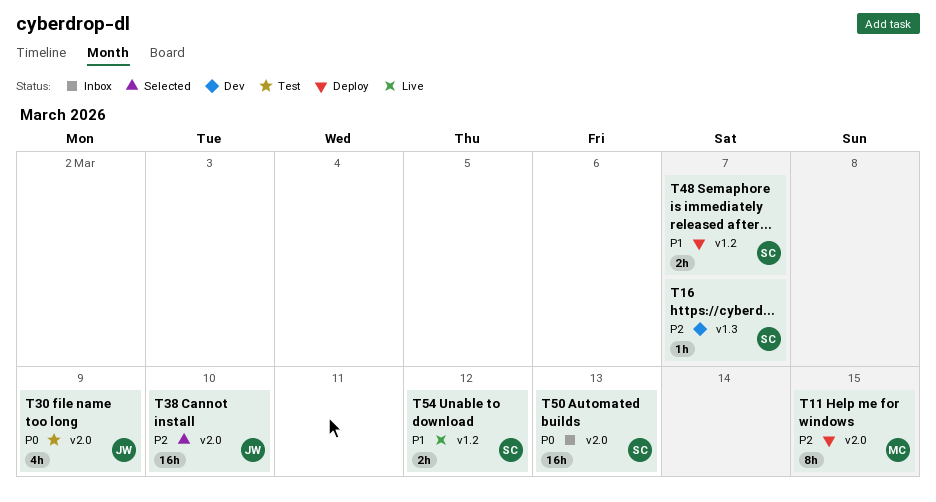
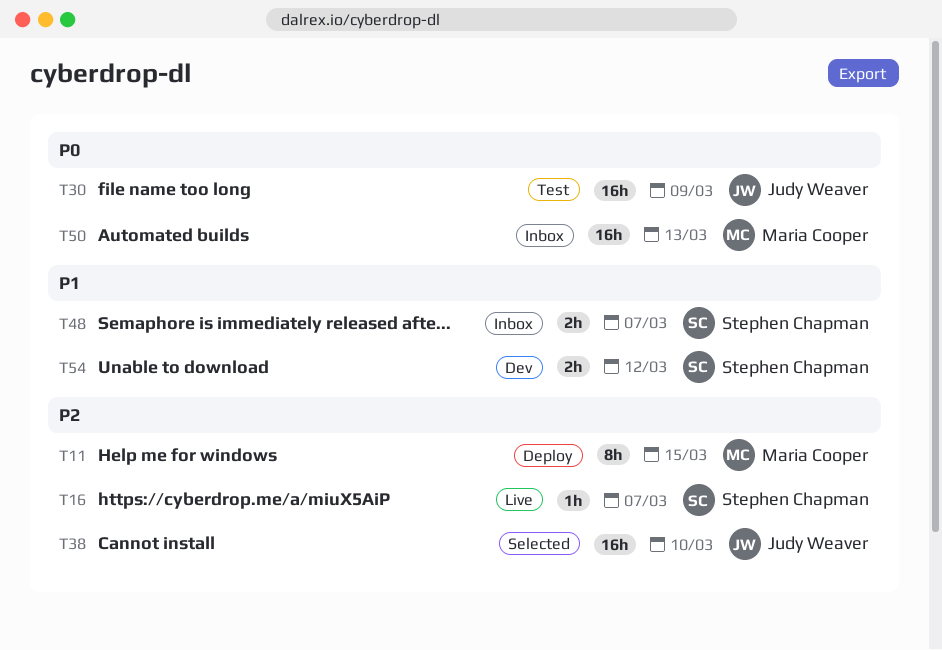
T16, status: Dev -> Live
T30, estimate: 4h -> 16h
T48, status: Deploy -> Inbox
T50, owner: Stephen Chapman -> Maria Cooper
T54, status: Live -> Dev

